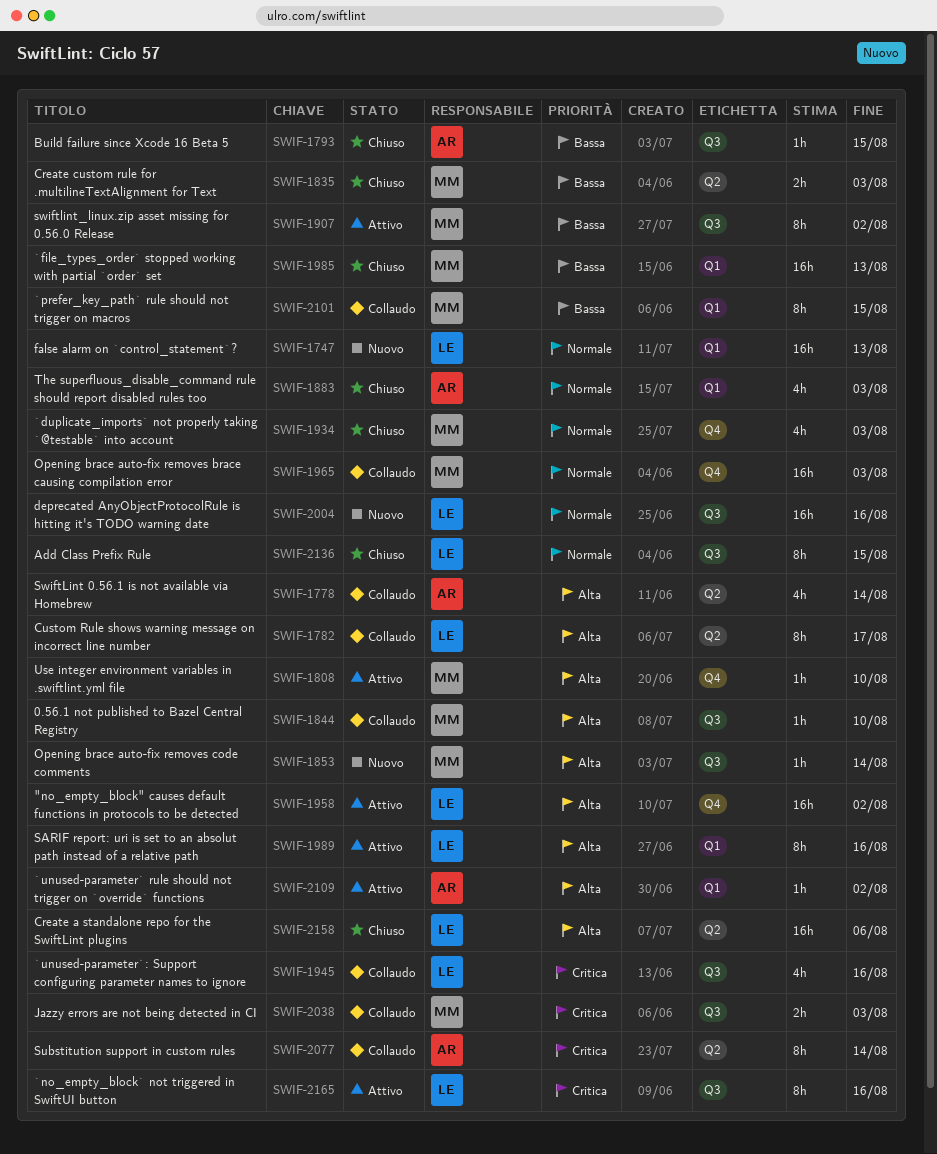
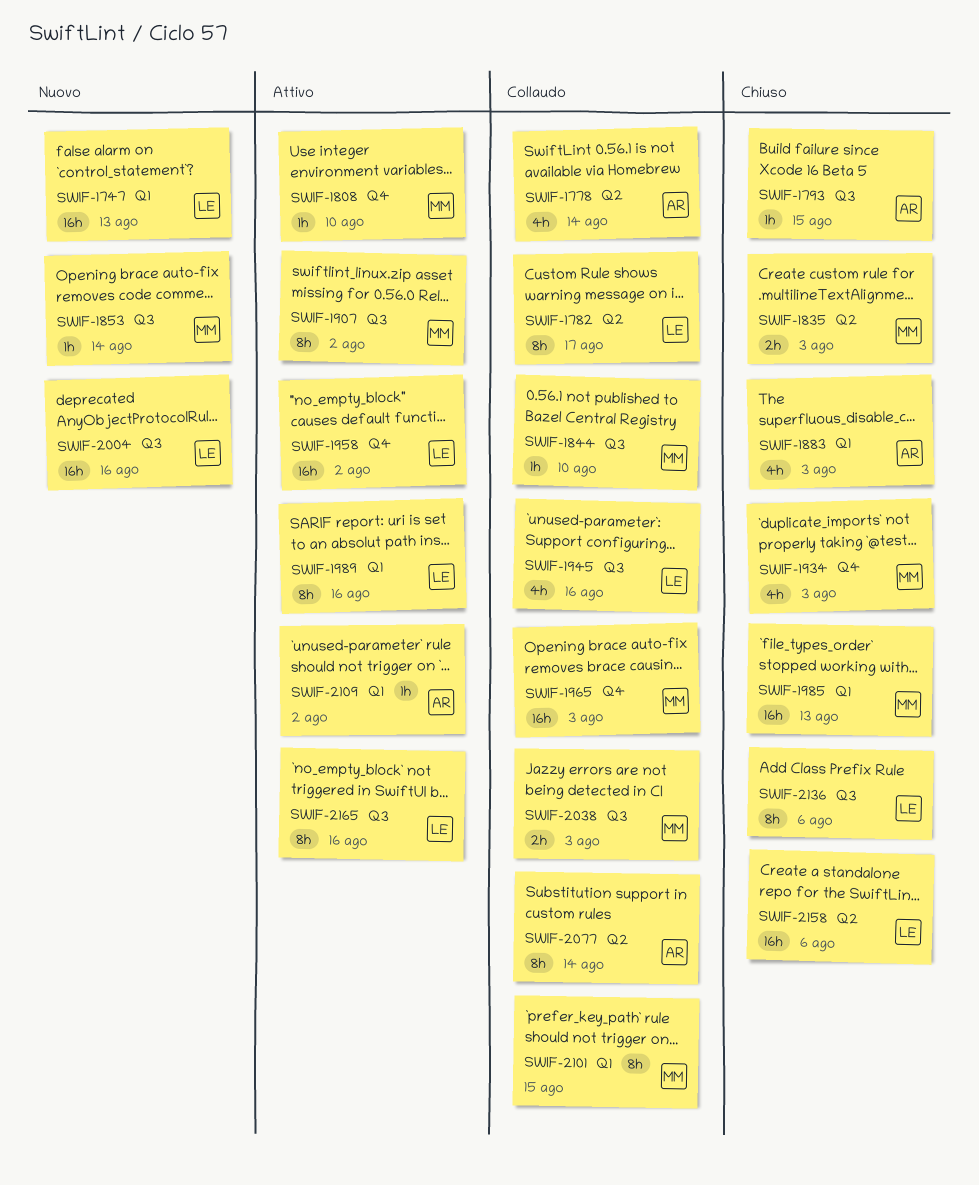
SWIF-2136, due: Aug 15 -> Aug 6

